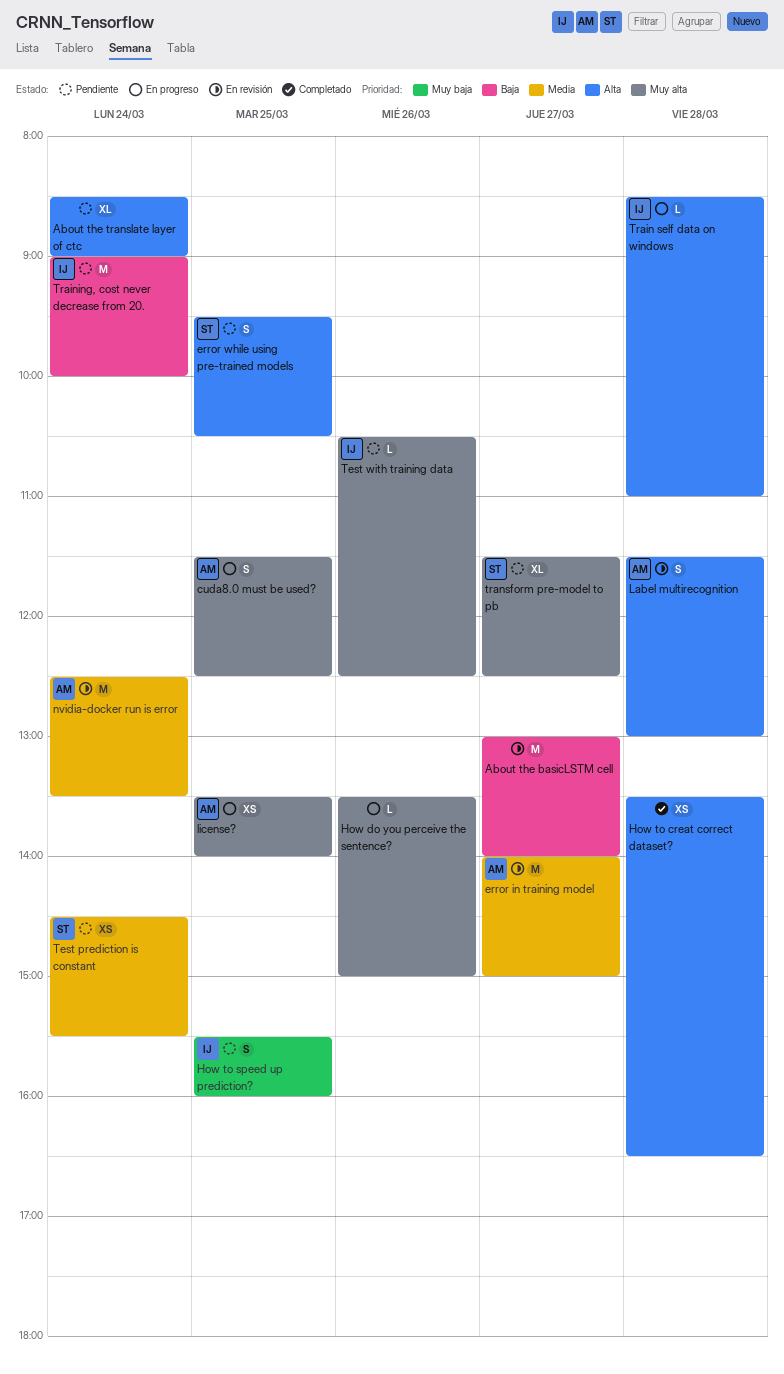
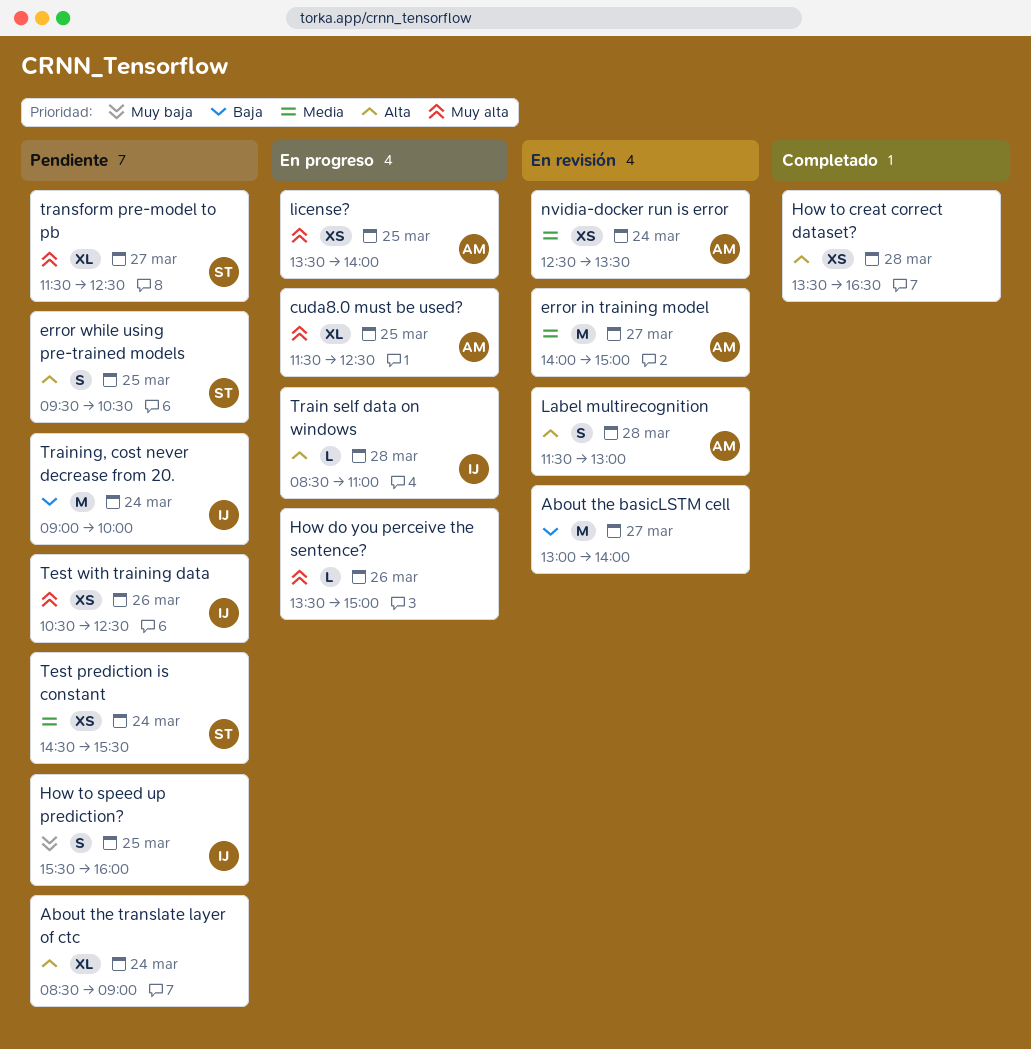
cuda8.0 must be used?, estimate: S -> XL
nvidia-docker run is error, estimate: M -> XS
Test with training data, estimate: L -> XS

